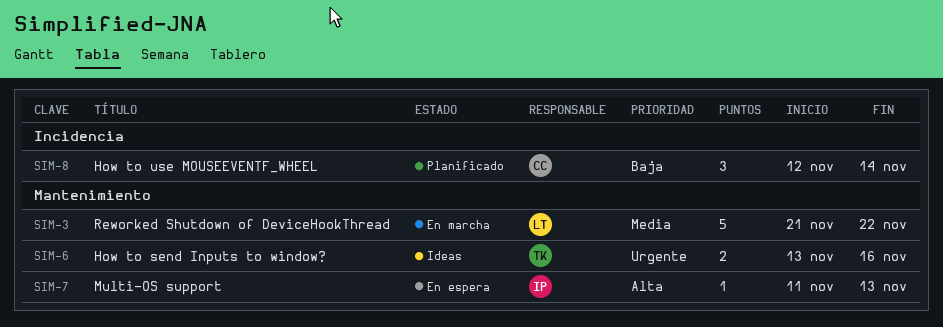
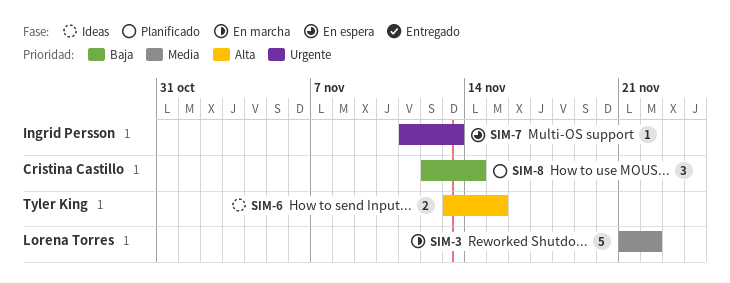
SIM-6, priority: Urgente -> Alta
SIM-6, due: Nov 16 -> Nov 15
SIM-7, priority: Alta -> Urgente

